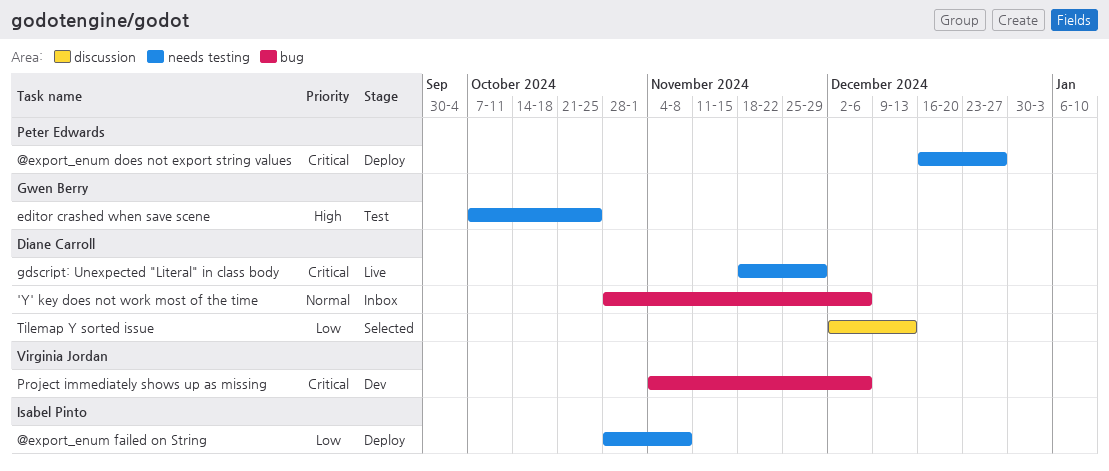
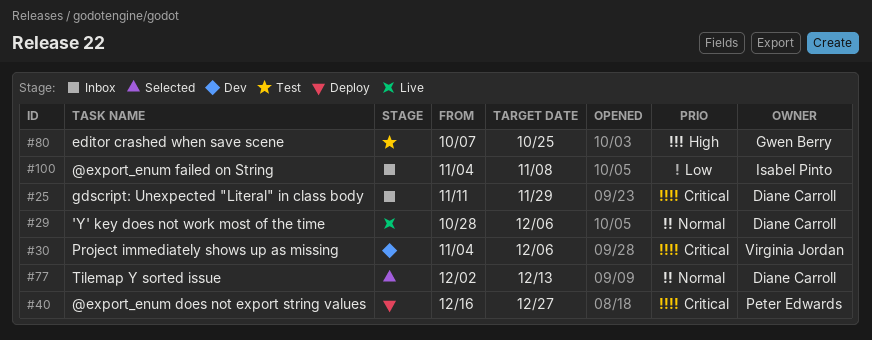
'Y' key does not work most of the time, status: Inbox -> Live
@export_enum failed on String, status: Deploy -> Inbox
@export_enum failed on String, start: Oct 28 -> Nov 4
gdscript: Unexpected "Literal" in class body, status: Live -> Inbox
gdscript: Unexpected "Literal" in class body, start: Nov 18 -> Nov 11
Tilemap Y sorted issue, priority: Low -> Normal

